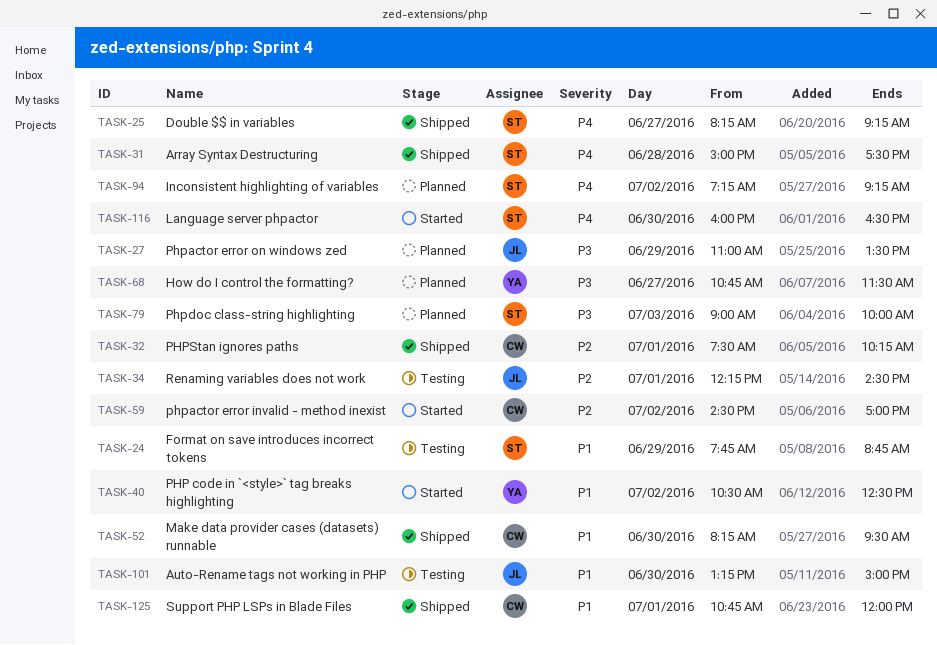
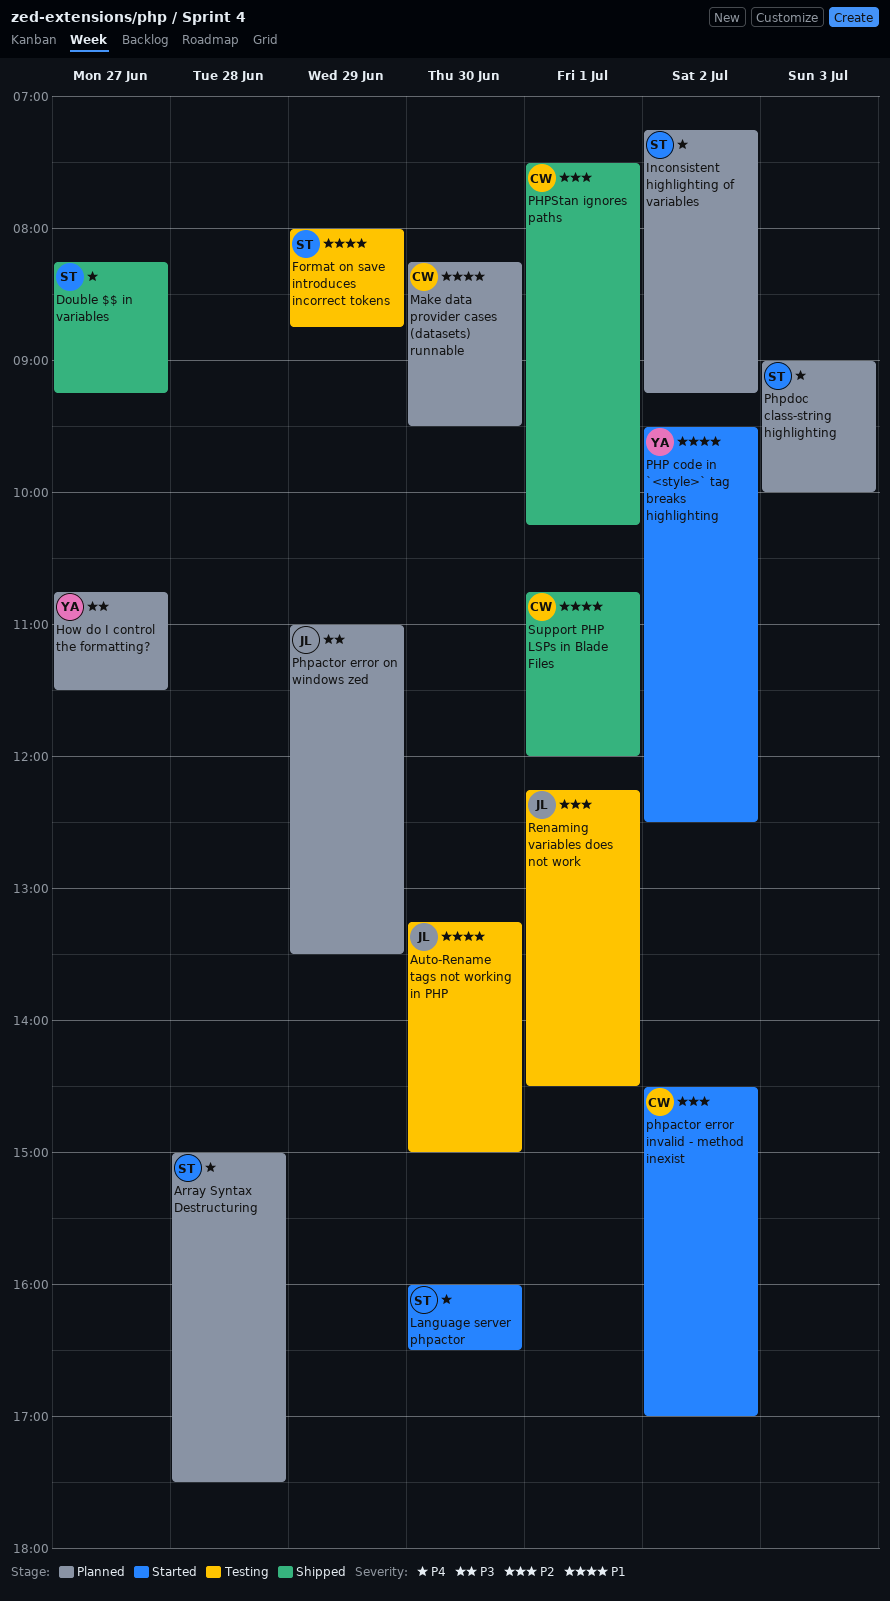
Array Syntax Destructuring, status: Shipped -> Planned
Format on save introduces incorrect tokens, begins: 07:45 -> 08:00
Make data provider cases (datasets) runnable, status: Shipped -> Planned
PHP code in `<style>` tag breaks highlighting, begins: 10:30 -> 09:30
Phpdoc class-string highlighting, priority: P3 -> P4

